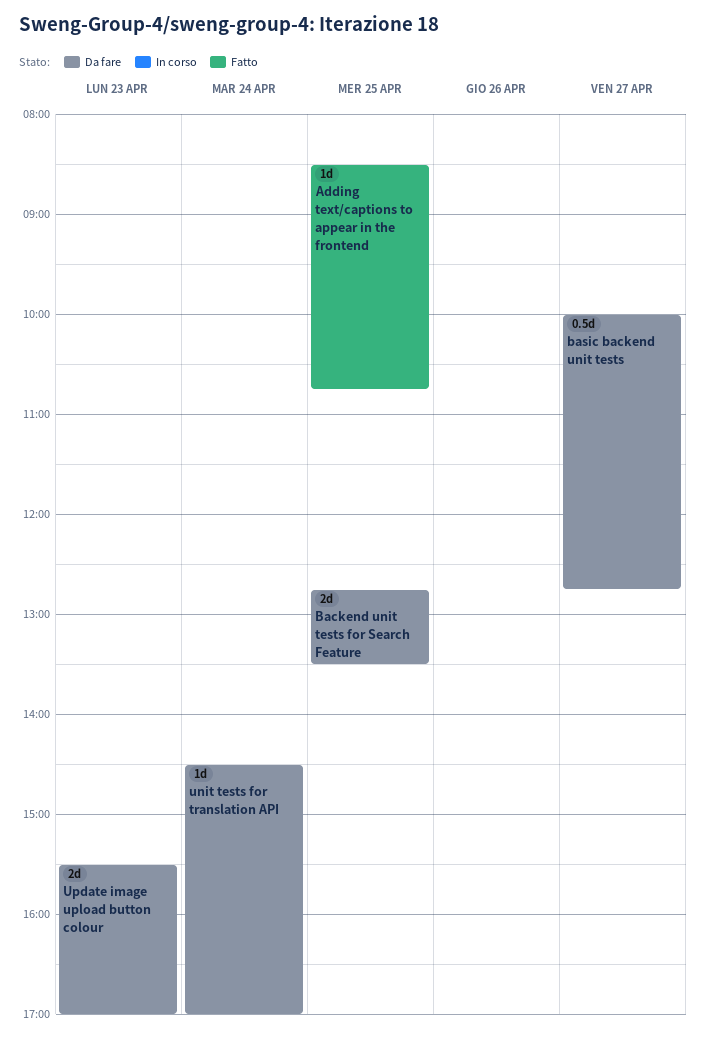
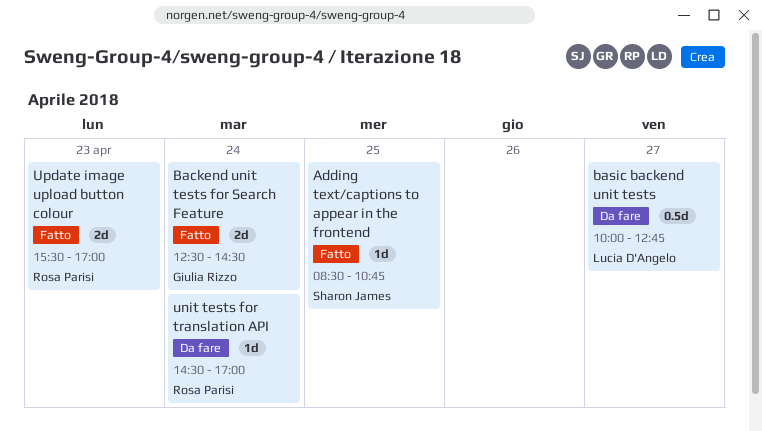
Backend unit tests for Search Feature, status: Da fare -> Fatto
Backend unit tests for Search Feature, day: Apr 25 -> Apr 24
Backend unit tests for Search Feature, begins: 12:45 -> 12:30
Backend unit tests for Search Feature, ends: 13:30 -> 14:30
Update image upload button colour, status: Da fare -> Fatto

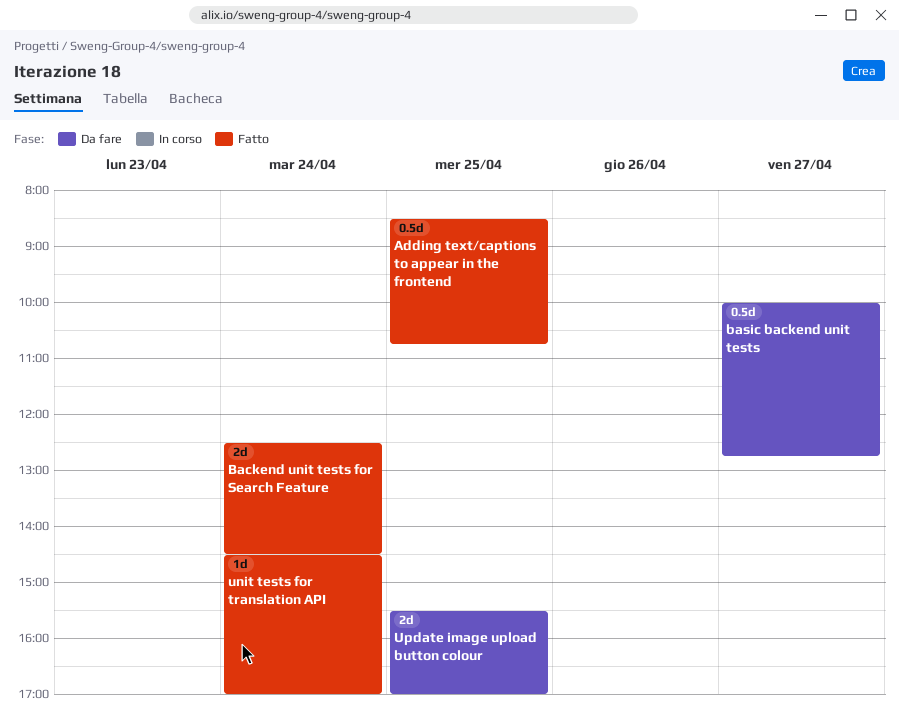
Adding text/captions to appear in the frontend, estimate: 1d -> 0.5d
unit tests for translation API, status: Da fare -> Fatto
Update image upload button colour, status: Fatto -> Da fare
Update image upload button colour, day: Apr 23 -> Apr 25

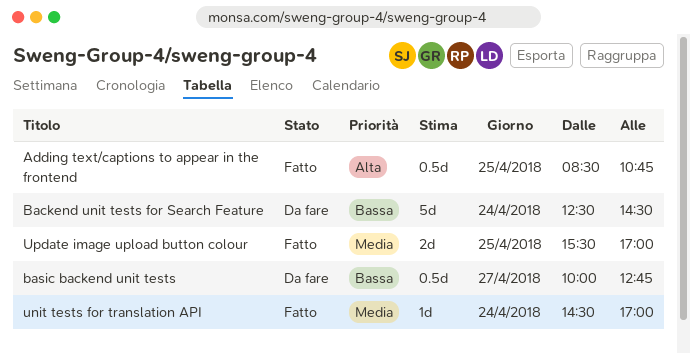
Backend unit tests for Search Feature, status: Fatto -> Da fare
Backend unit tests for Search Feature, estimate: 2d -> 5d
Update image upload button colour, status: Da fare -> Fatto

